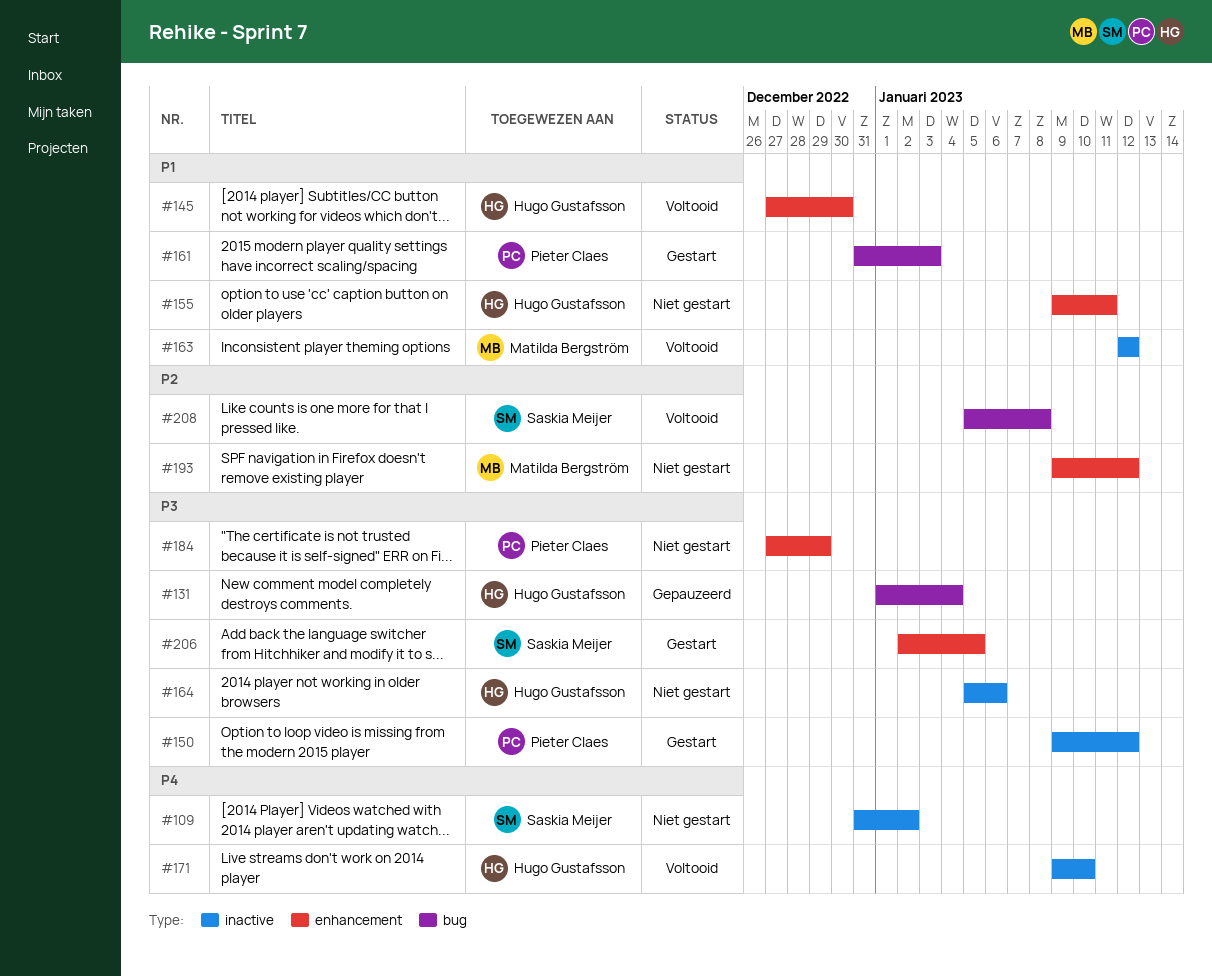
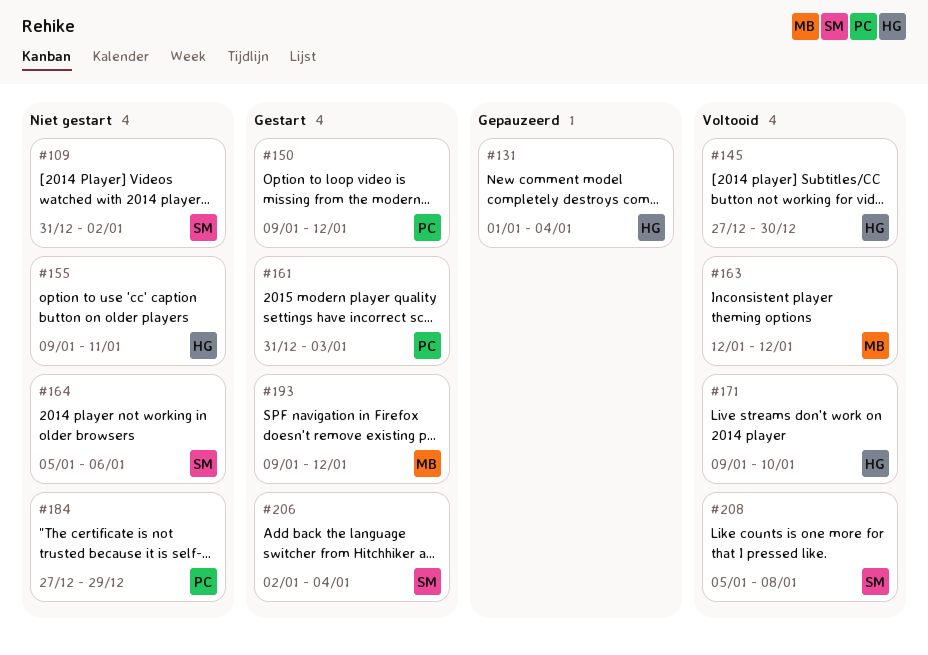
#164, owner: Hugo Gustafsson -> Saskia Meijer
#193, status: Niet gestart -> Gestart
#206, due: Jan 5 -> Jan 4

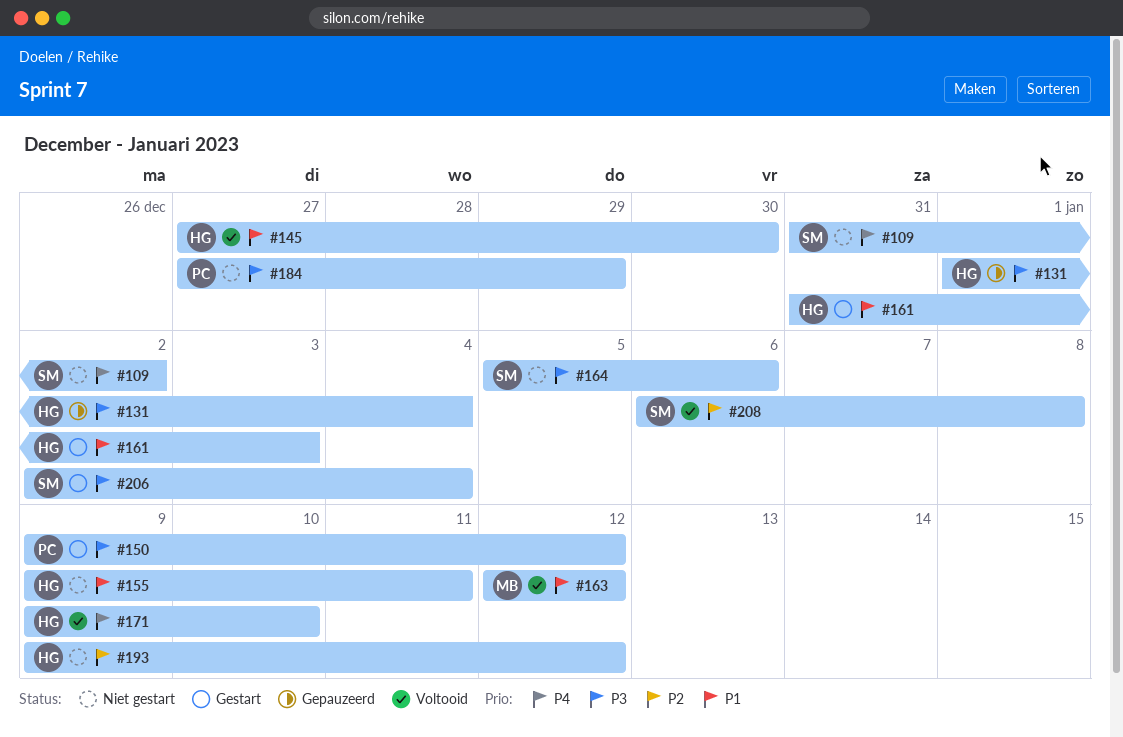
#161, owner: PC -> HG
#193, status: Gestart -> Niet gestart
#193, owner: MB -> HG
#208, start: Jan 5 -> Jan 6

